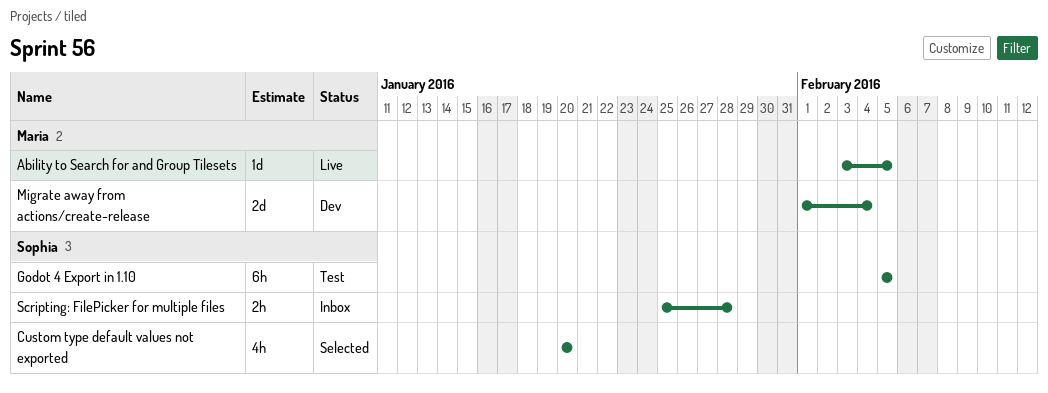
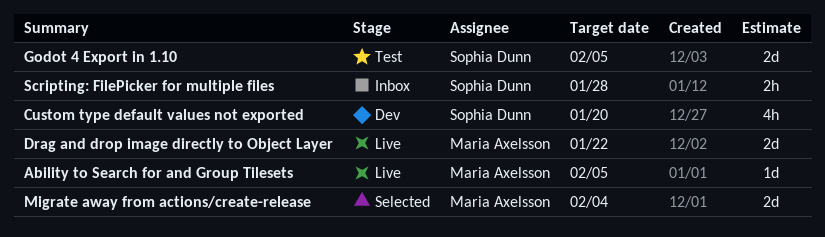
Custom type default values not exported, status: Selected -> Dev
Drag and drop image directly to Object Layer: none -> present
Godot 4 Export in 1.10, estimate: 6h -> 2d
Migrate away from actions/create-release, status: Dev -> Selected

